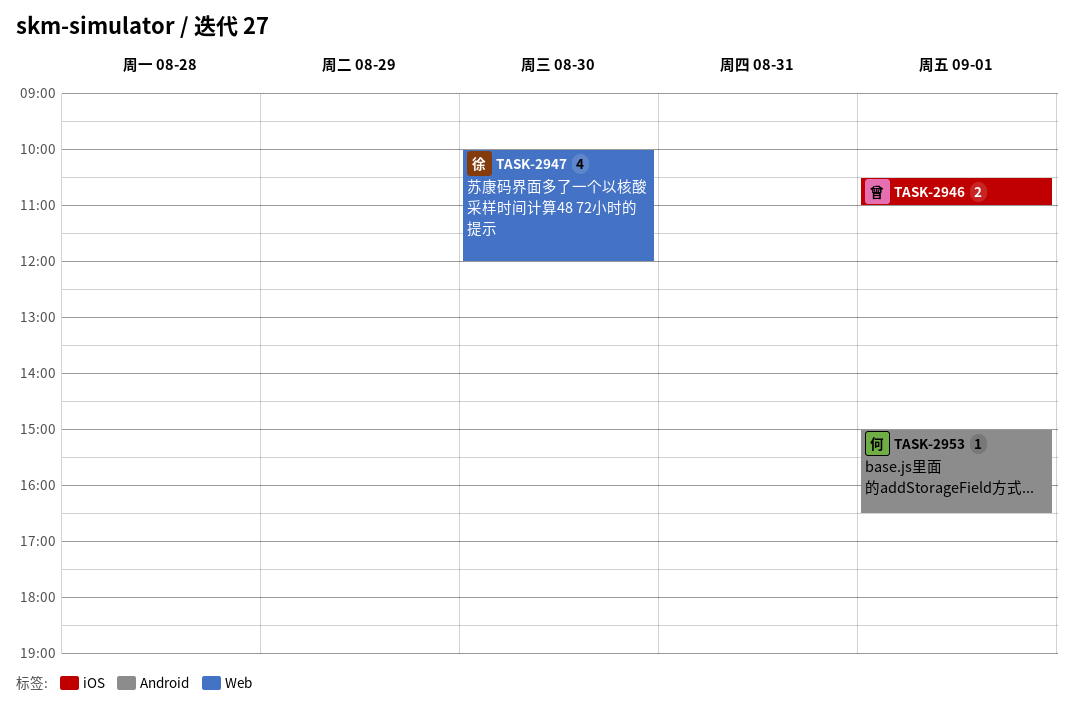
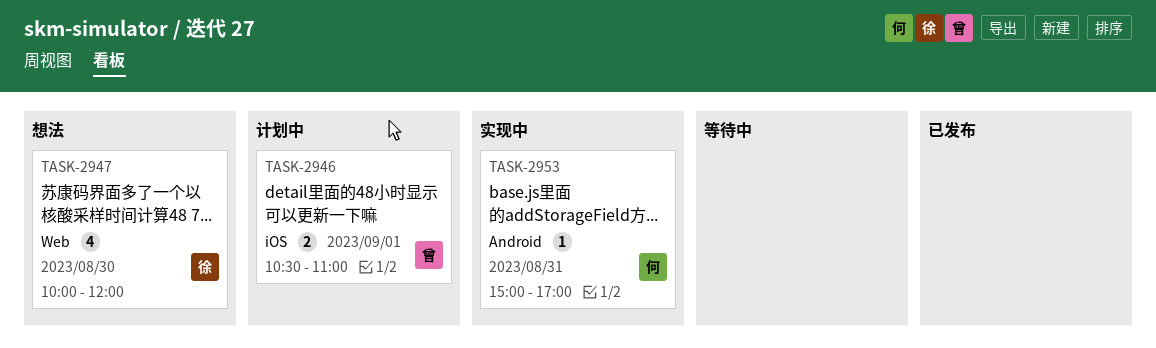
TASK-2953, day: Sep 1 -> Aug 31
TASK-2953, ends: 16:30 -> 17:00

